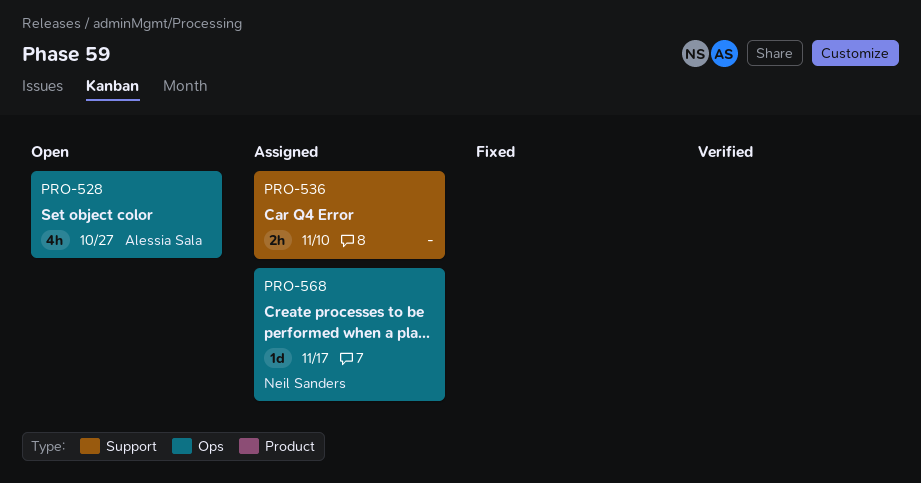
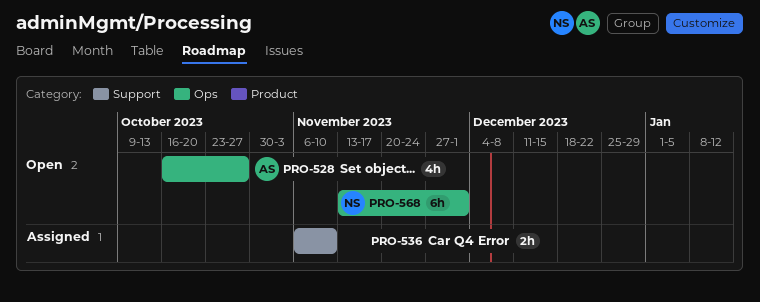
PRO-568, status: Assigned -> Open
PRO-568, estimate: 1d -> 6h
PRO-568, due: Nov 17 -> Dec 1

